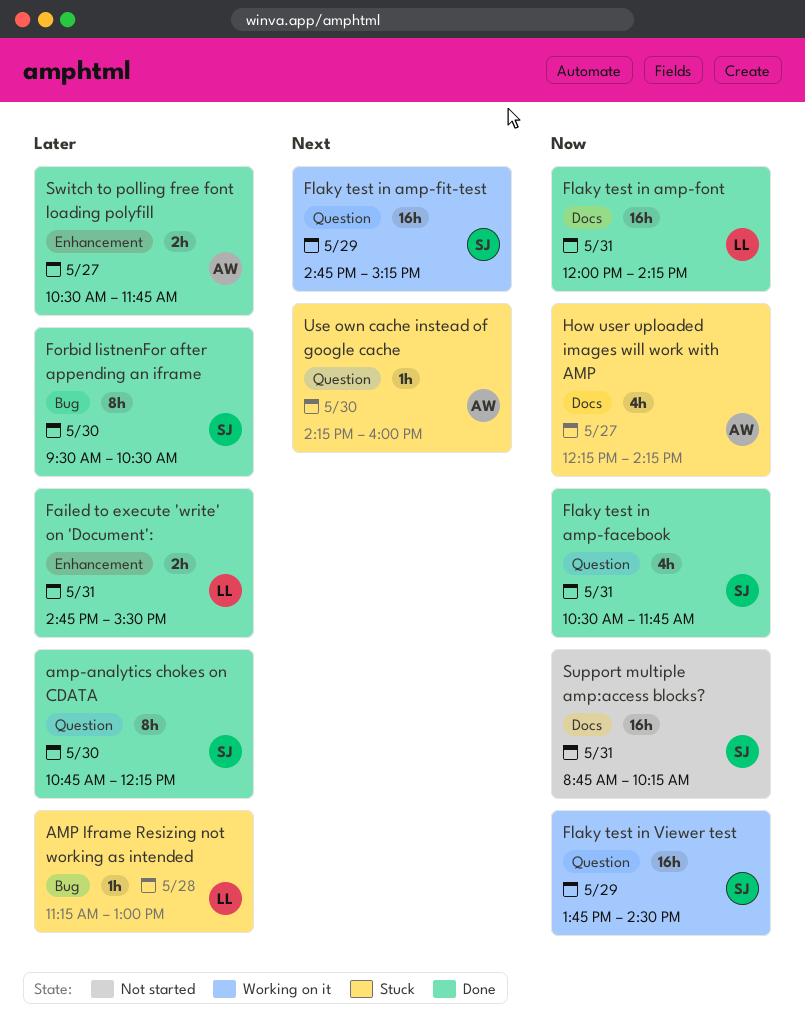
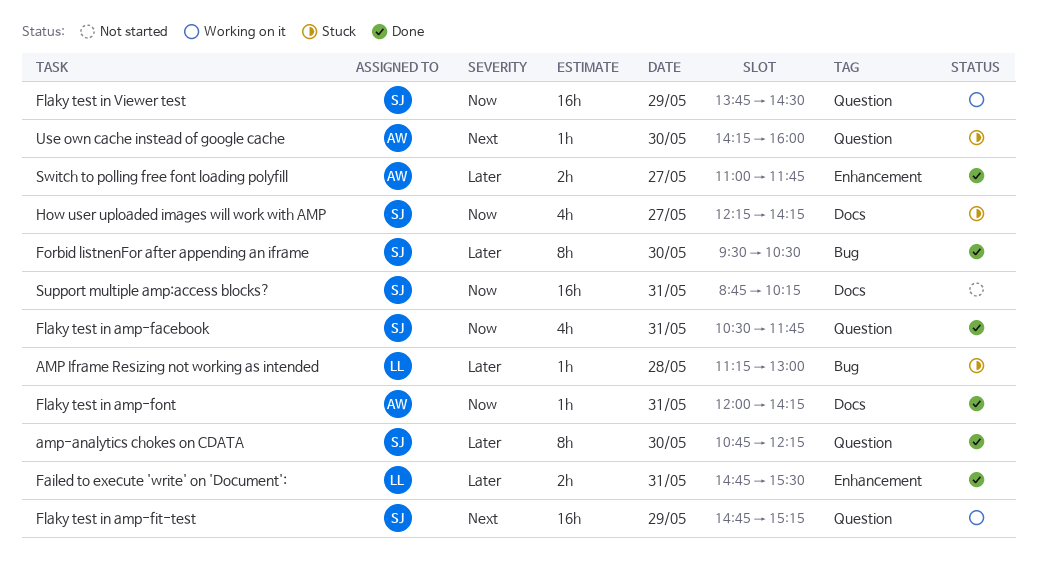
Flaky test in amp-font, owner: LL -> AW
Flaky test in amp-font, estimate: 16h -> 1h
How user uploaded images will work with AMP, owner: AW -> SJ
Switch to polling free font loading polyfill, begins: 10:30 -> 11:00

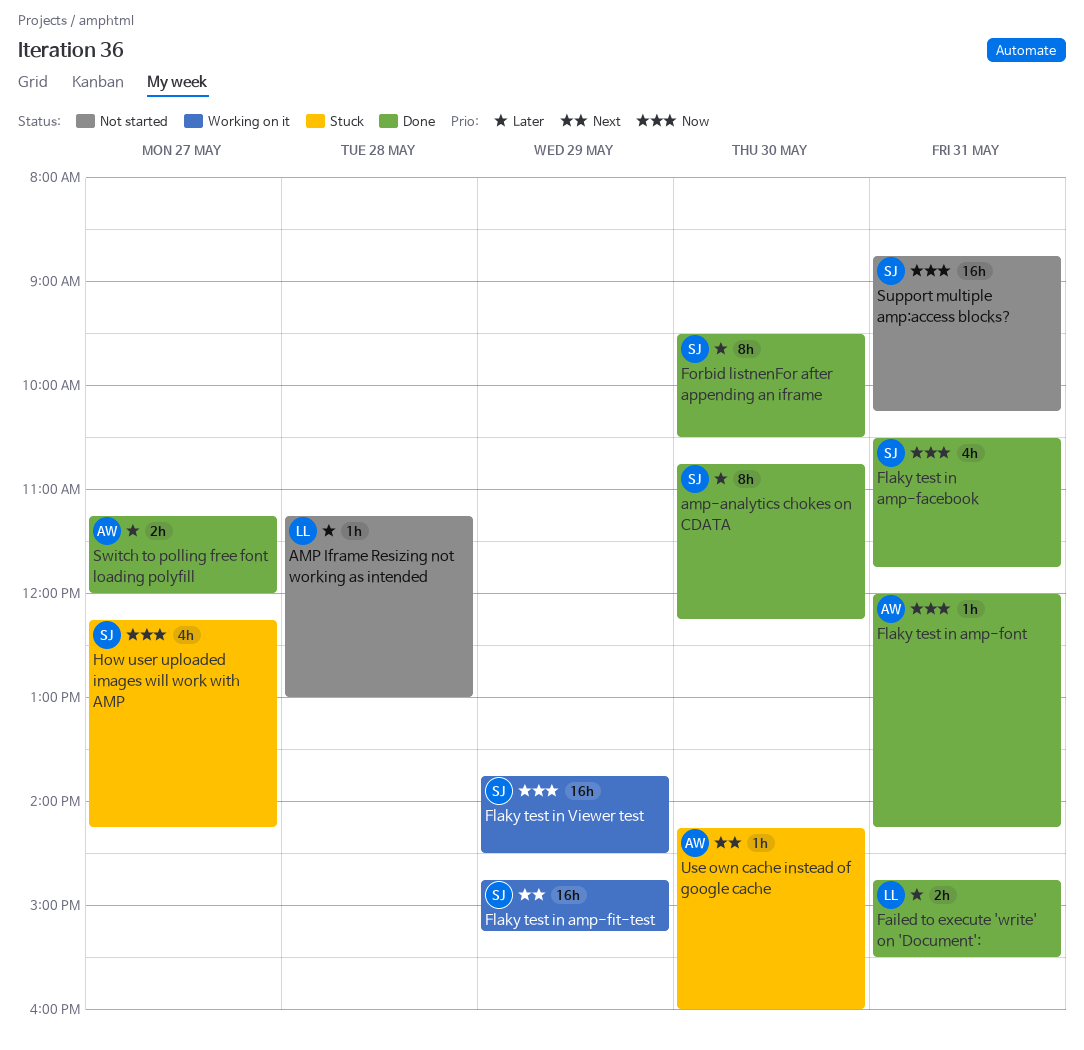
AMP Iframe Resizing not working as intended, status: Stuck -> Not started
Switch to polling free font loading polyfill, begins: 11:00 -> 11:15
Switch to polling free font loading polyfill, ends: 11:45 -> 12:00

